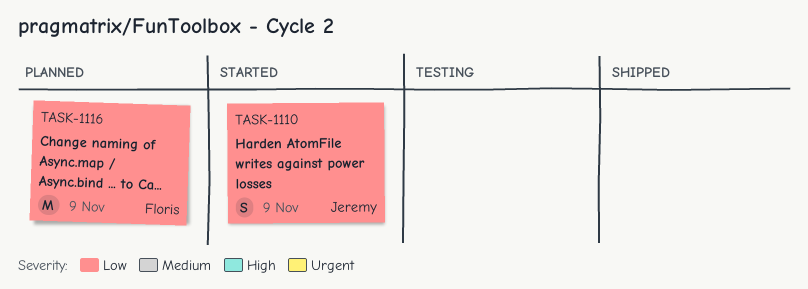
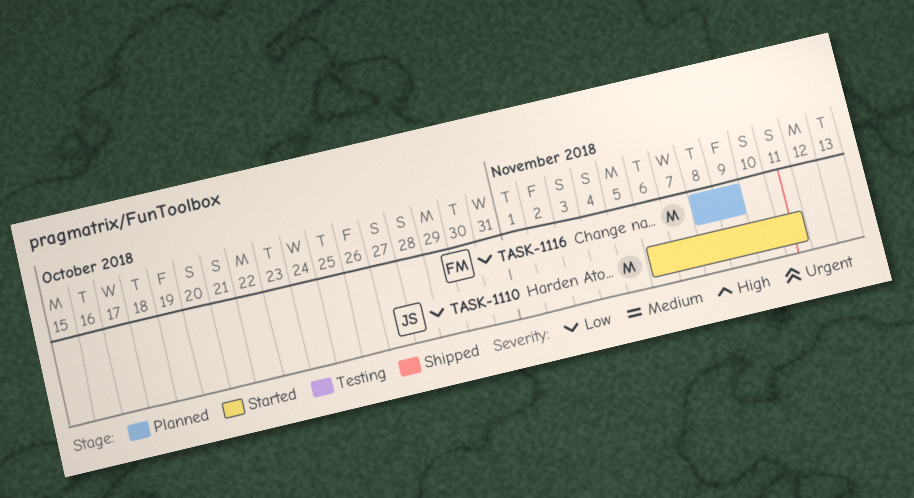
TASK-1110, estimate: S -> M
TASK-1110, due: Nov 9 -> Nov 11

